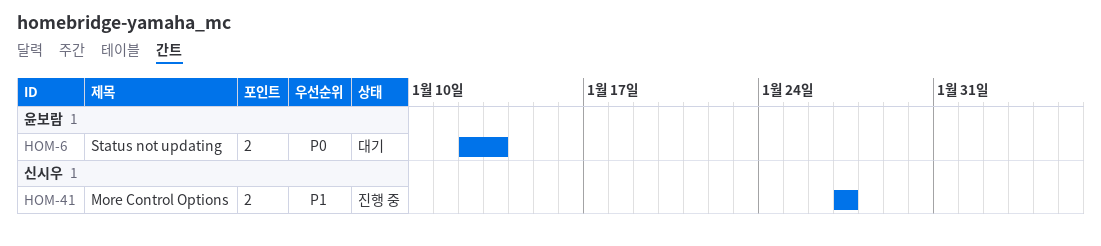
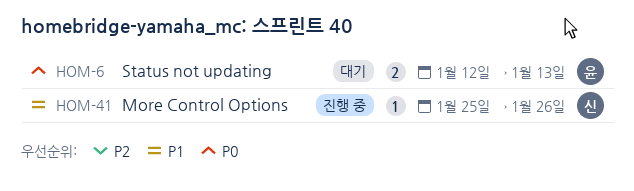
HOM-41, estimate: 2 -> 1
HOM-41, start: Jan 27 -> Jan 25
HOM-41, due: Jan 27 -> Jan 26

